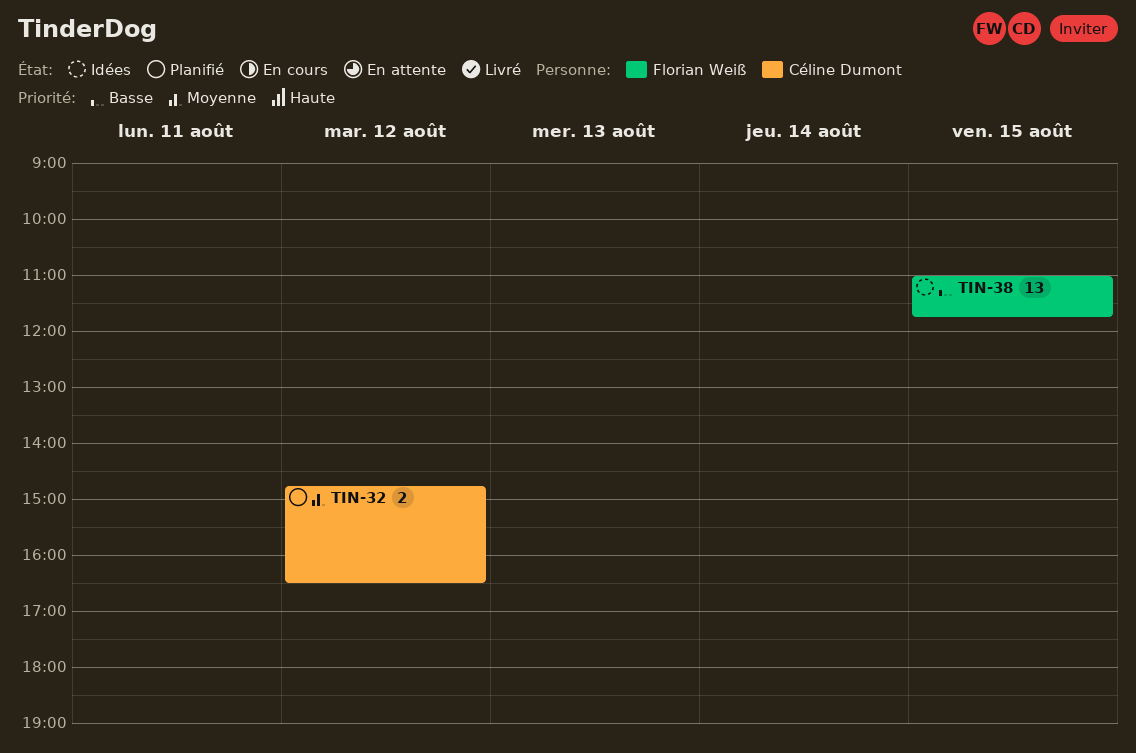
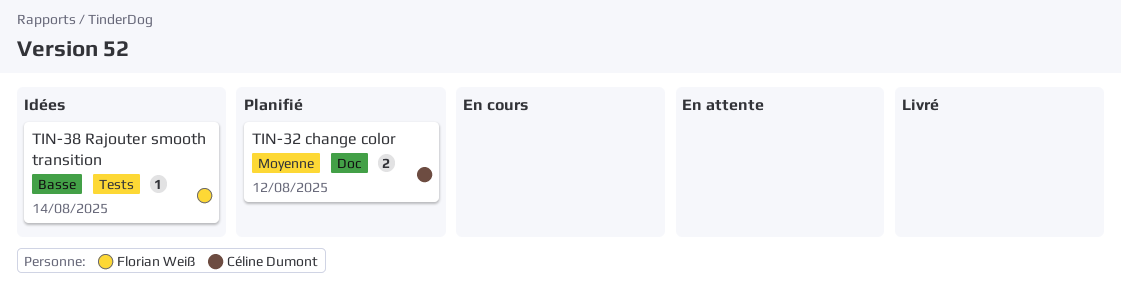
TIN-38, estimate: 13 -> 1
TIN-38, day: Aug 15 -> Aug 14

